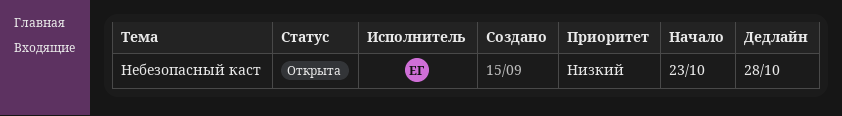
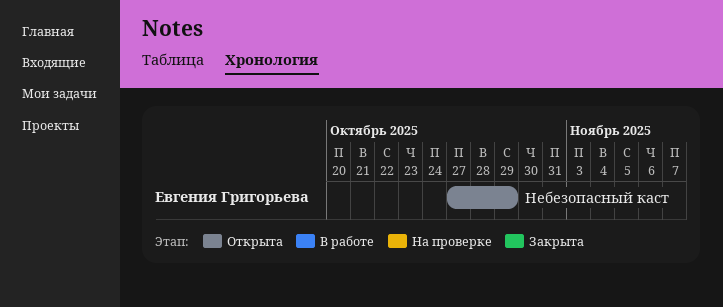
Небезопасный каст, start: Oct 23 -> Oct 27
Небезопасный каст, due: Oct 28 -> Oct 29

